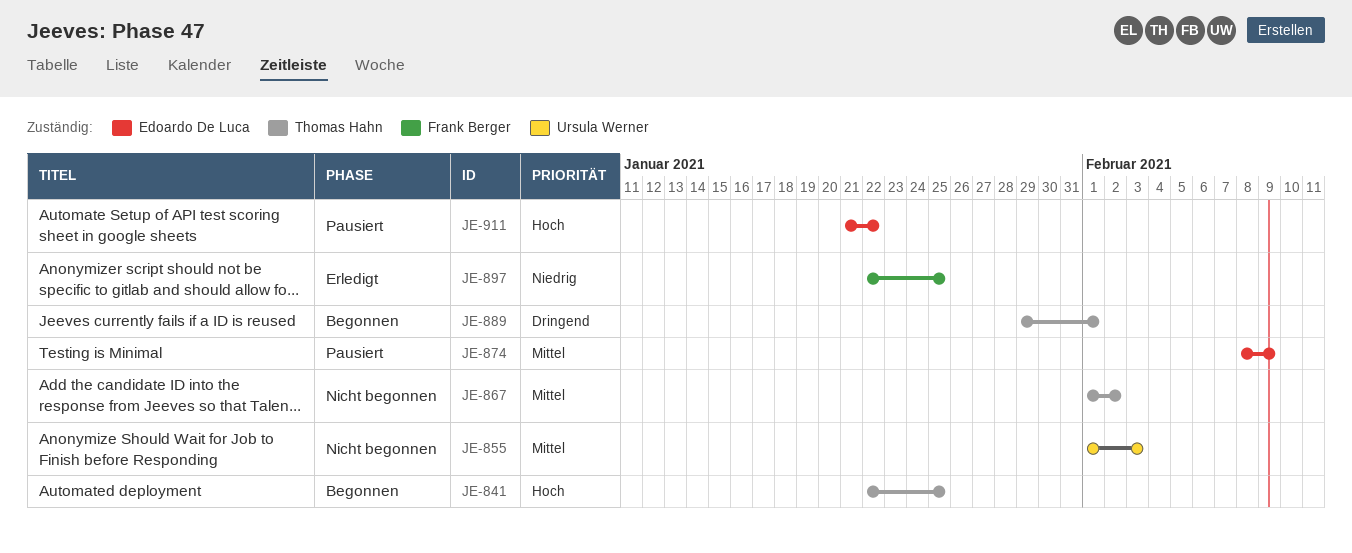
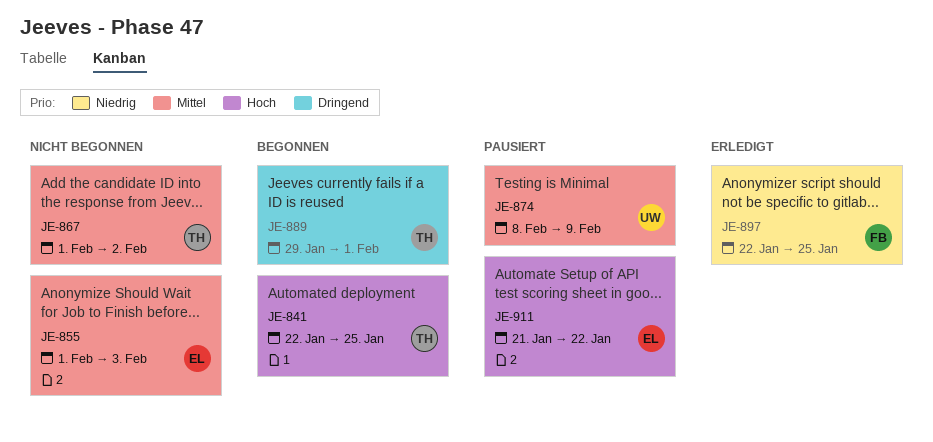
JE-855, owner: Ursula Werner -> Edoardo De Luca
JE-874, owner: Edoardo De Luca -> Ursula Werner

